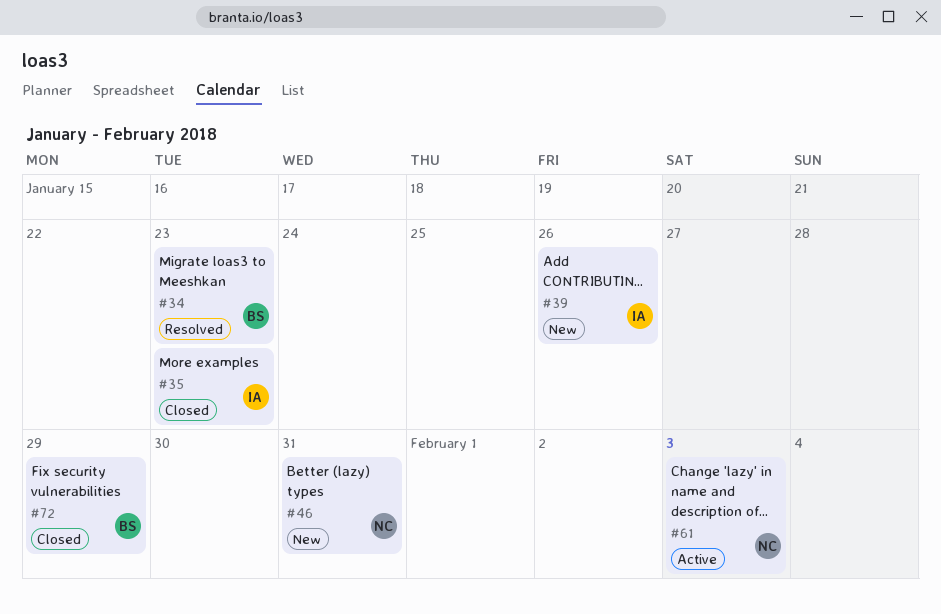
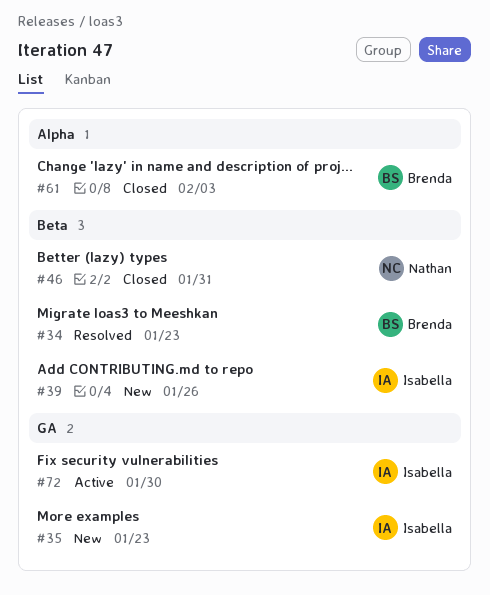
#35, status: Closed -> New
#46, status: New -> Closed
#61, status: Active -> Closed
#61, owner: Nathan -> Brenda
#72, status: Closed -> Active
#72, owner: Brenda -> Isabella
#72, due: Jan 29 -> Jan 30

